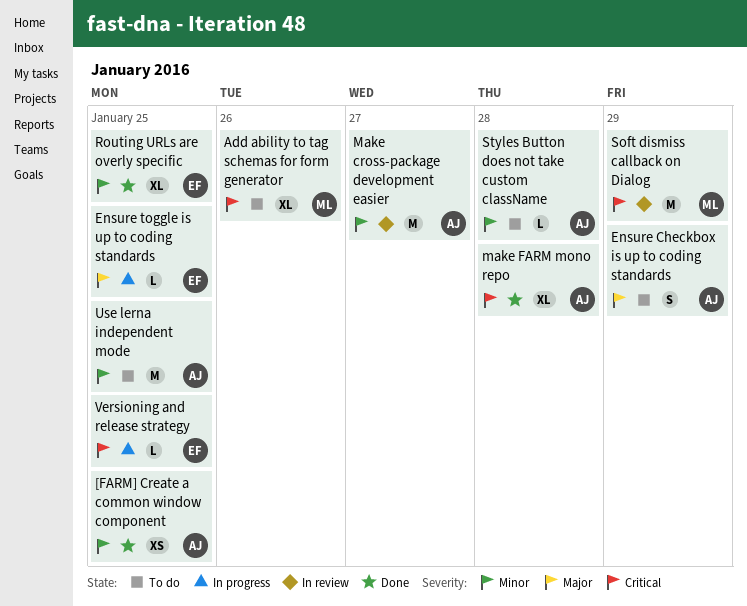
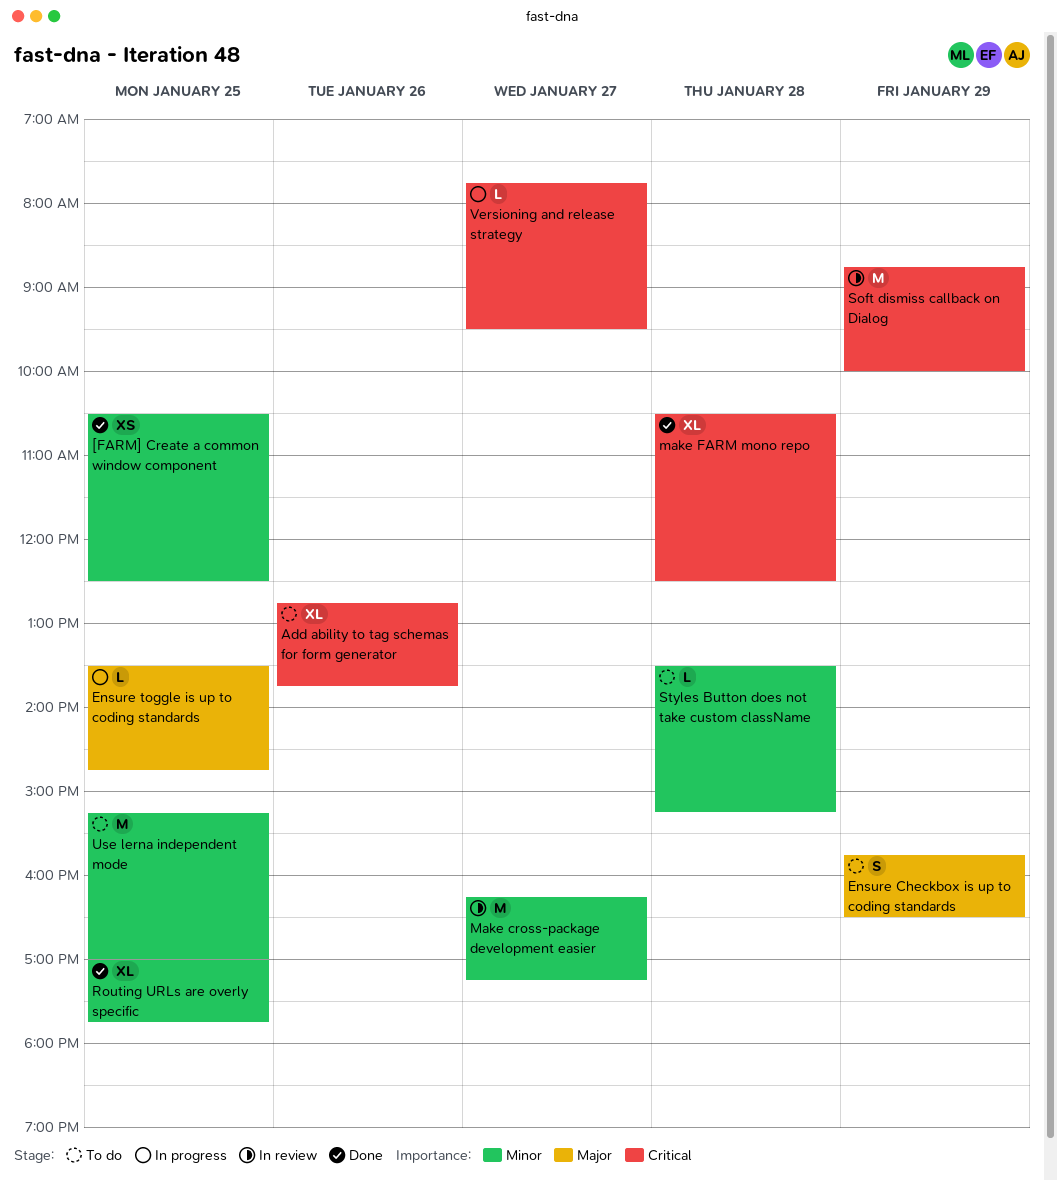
Versioning and release strategy, day: Jan 25 -> Jan 27

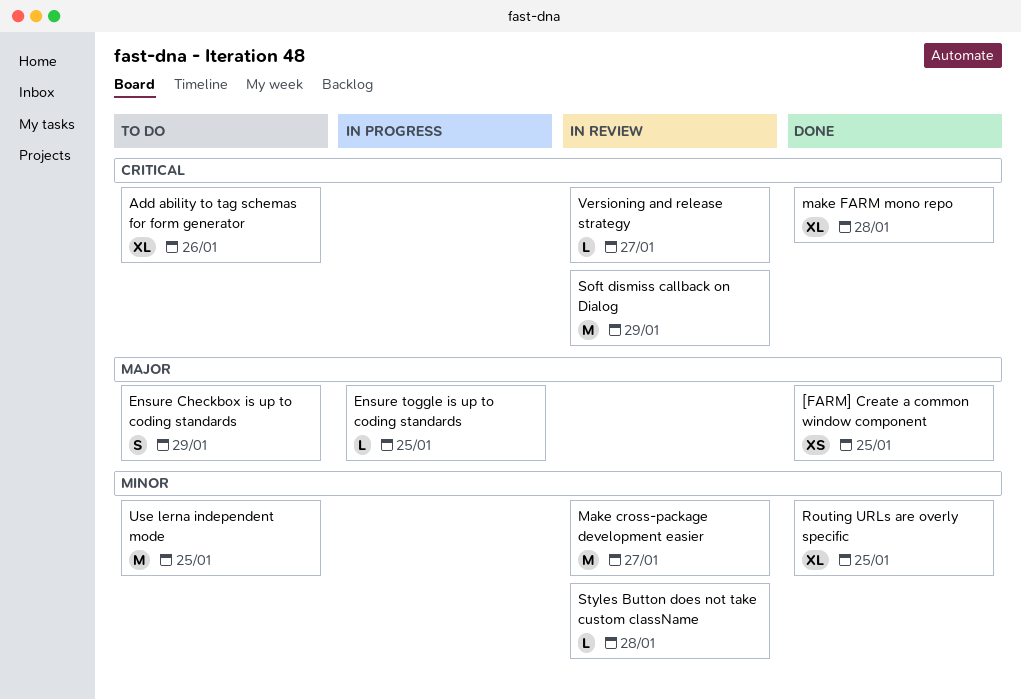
[FARM] Create a common window component, priority: Minor -> Major
Styles Button does not take custom className, status: To do -> In review
Versioning and release strategy, status: In progress -> In review

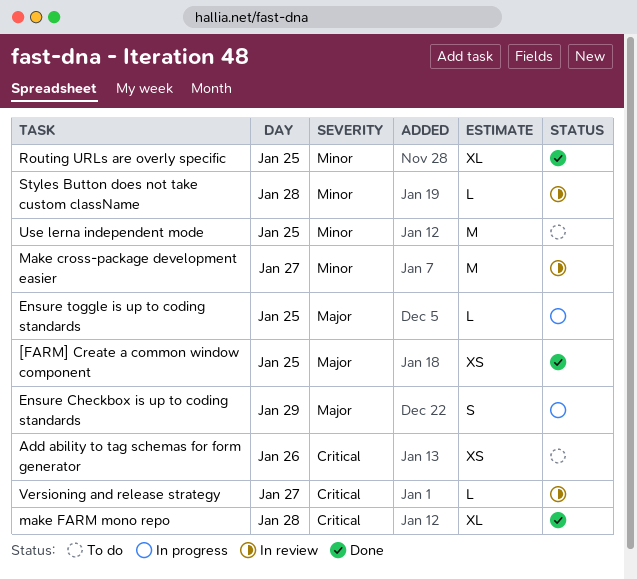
Add ability to tag schemas for form generator, estimate: XL -> XS
Ensure Checkbox is up to coding standards, status: To do -> In progress
Soft dismiss callback on Dialog: present -> none

